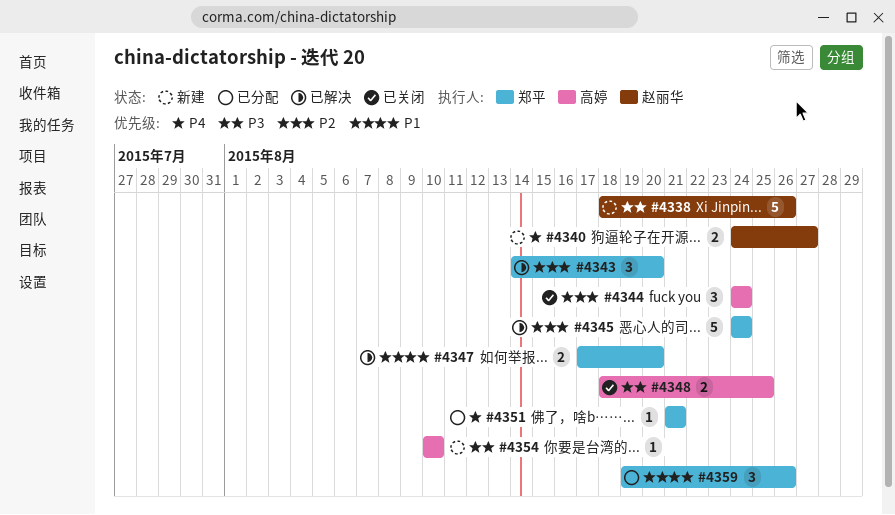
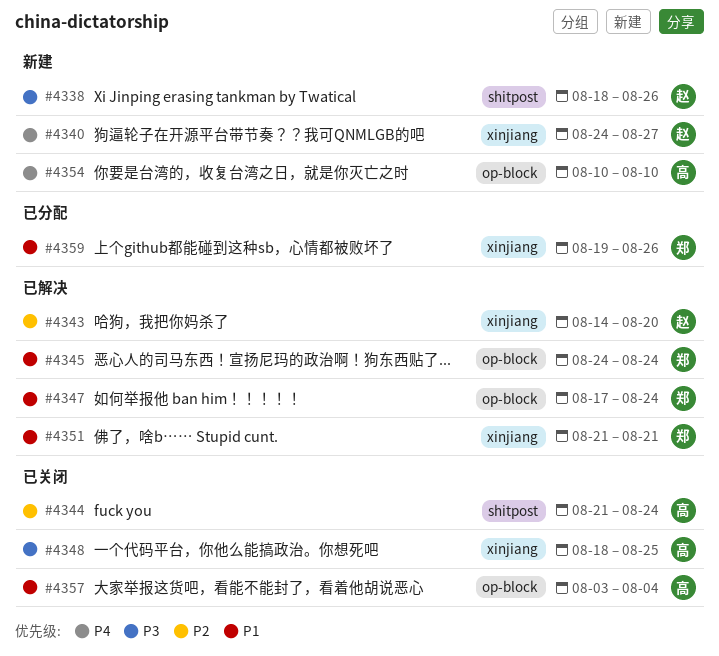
#4343, owner: 郑平 -> 赵丽华
#4344, start: Aug 24 -> Aug 21
#4345, priority: P2 -> P1
#4347, due: Aug 20 -> Aug 24
#4351, status: 已分配 -> 已解决
#4351, priority: P4 -> P1
#4354, priority: P3 -> P4
#4357: none -> present

